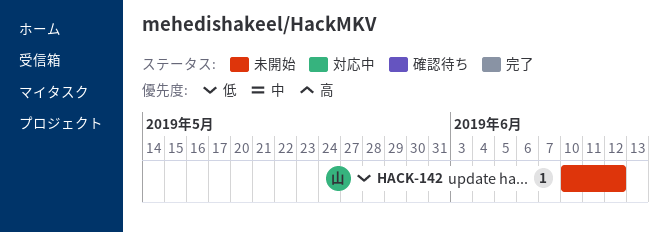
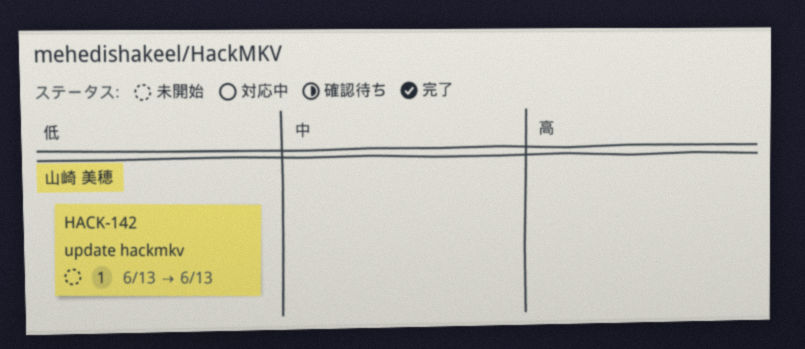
HACK-142, start: Jun 10 -> Jun 13
HACK-142, due: Jun 12 -> Jun 13

